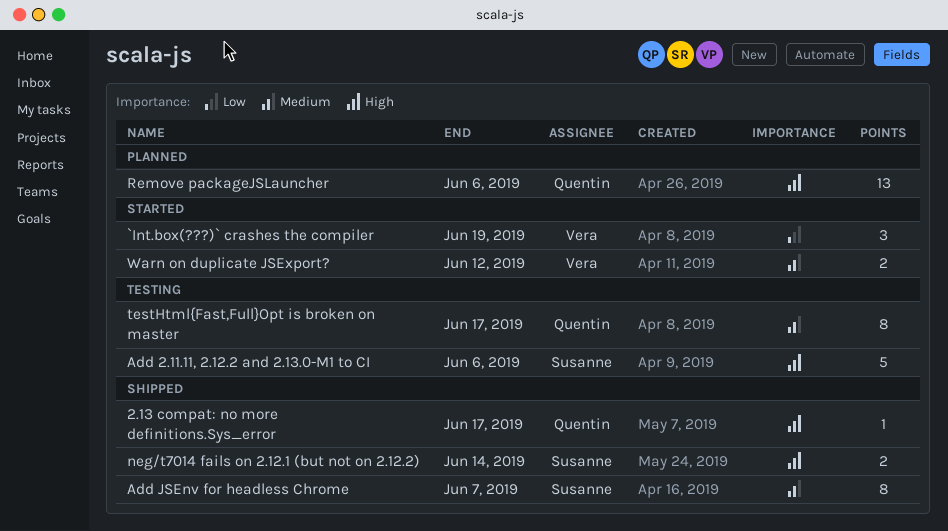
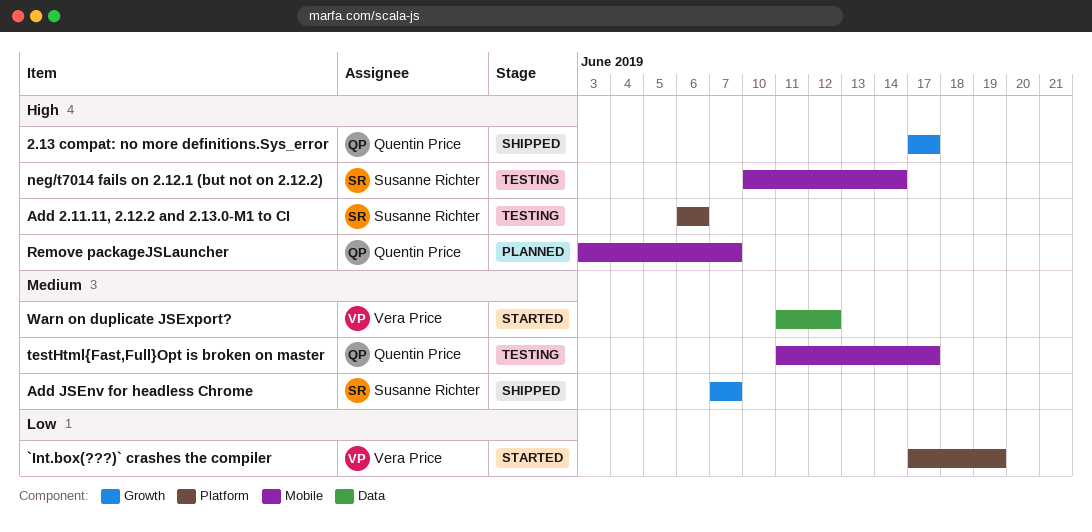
neg/t7014 fails on 2.12.1 (but not on 2.12.2), status: Shipped -> Testing
Remove packageJSLauncher, due: Jun 6 -> Jun 7

